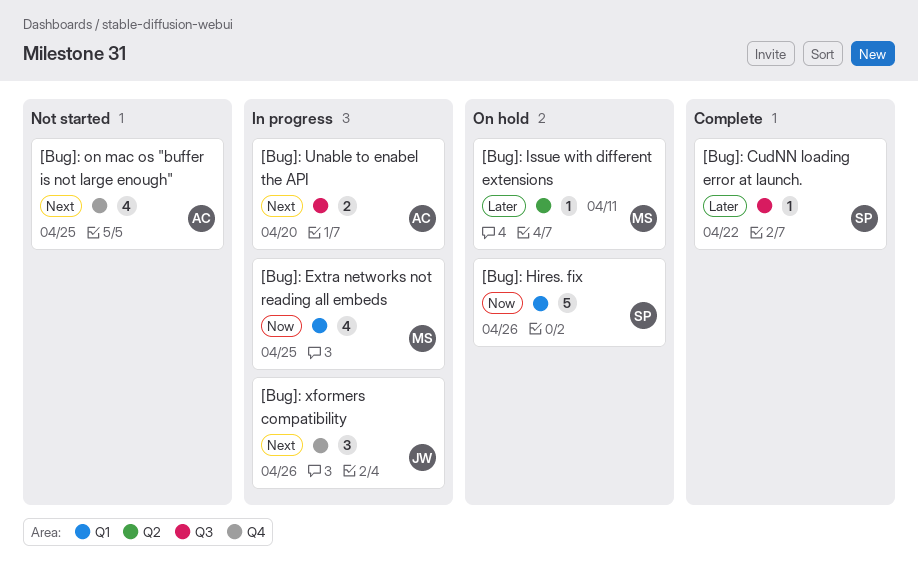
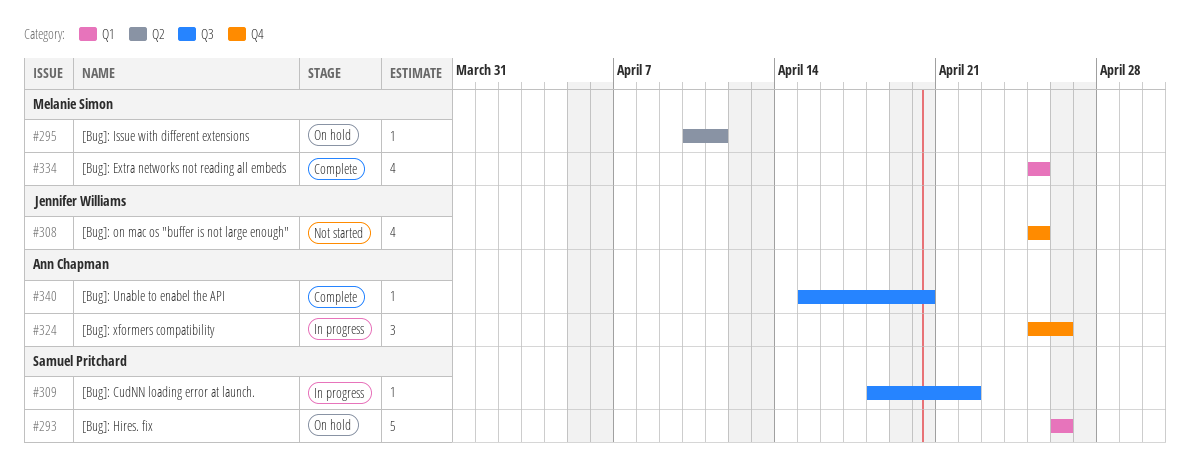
[Bug]: CudNN loading error at launch., status: Complete -> In progress
[Bug]: Extra networks not reading all embeds, status: In progress -> Complete
[Bug]: on mac os "buffer is not large enough", owner: Ann Chapman -> Jennifer Williams
[Bug]: Unable to enabel the API, status: In progress -> Complete
[Bug]: Unable to enabel the API, estimate: 2 -> 1
[Bug]: xformers compatibility, owner: Jennifer Williams -> Ann Chapman

